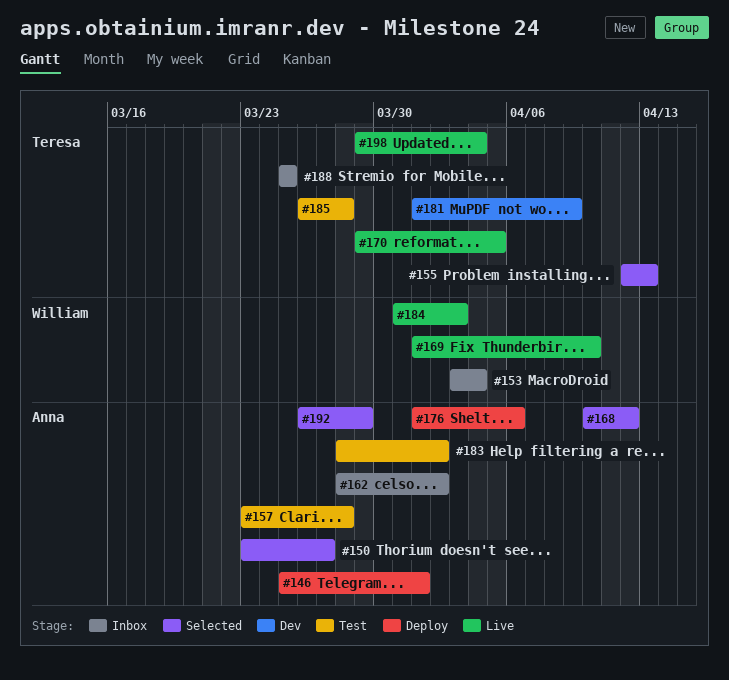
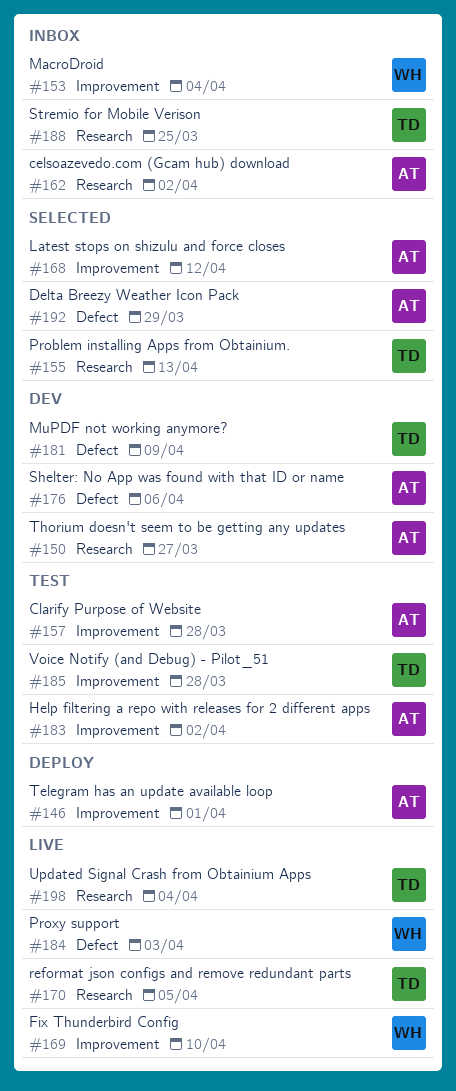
#150, status: Selected -> Dev
#176, status: Deploy -> Dev

